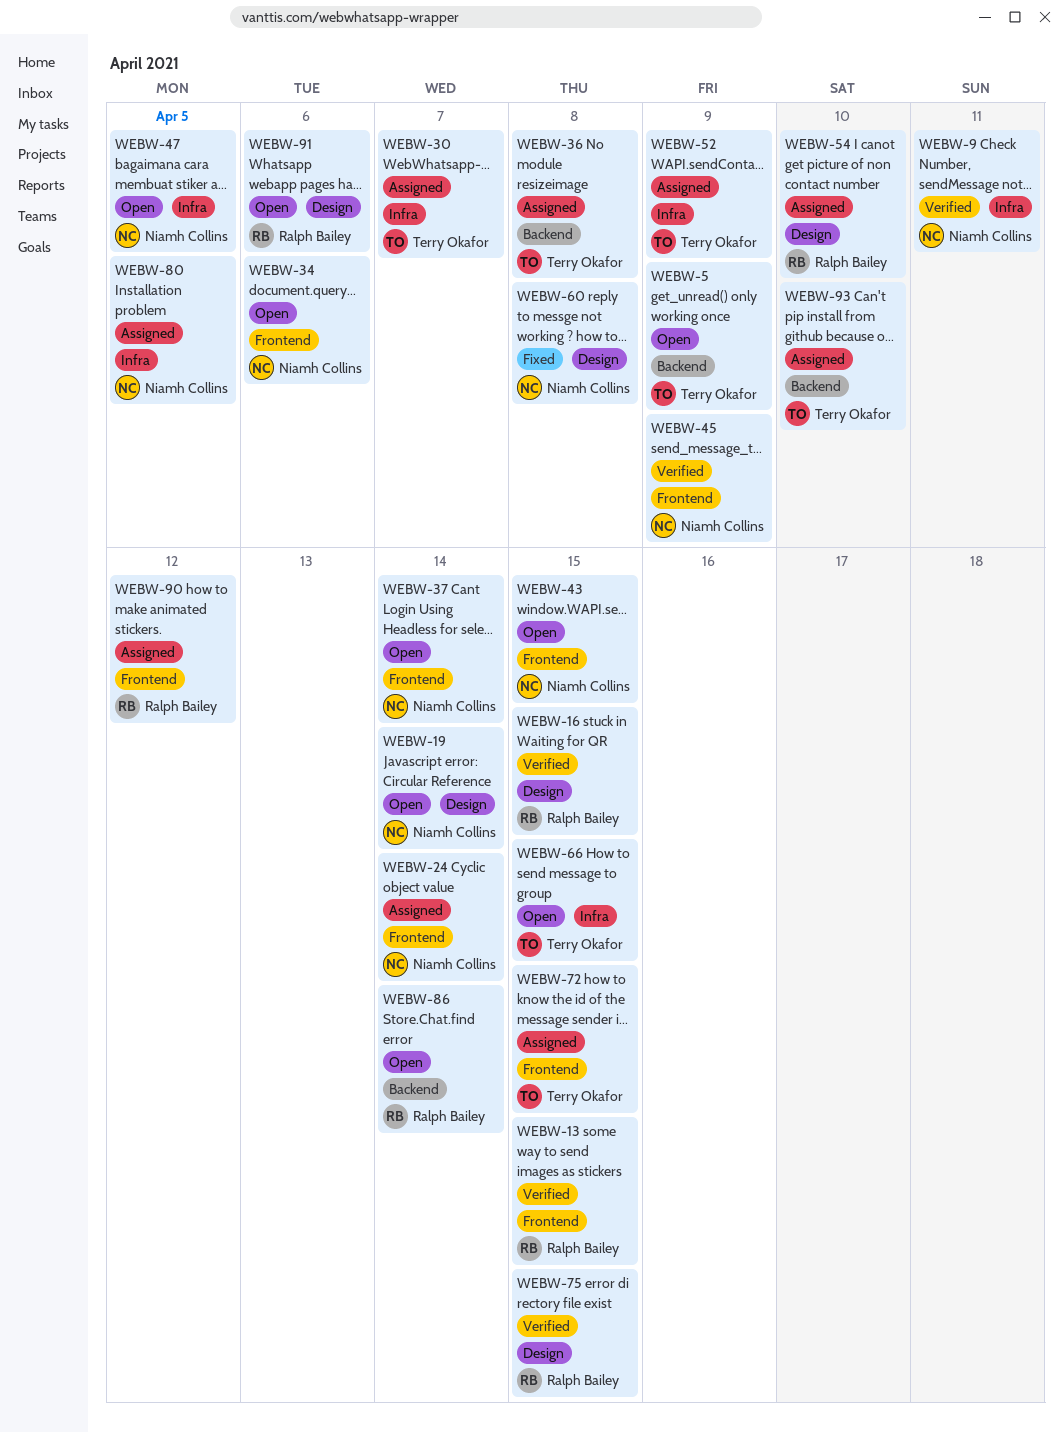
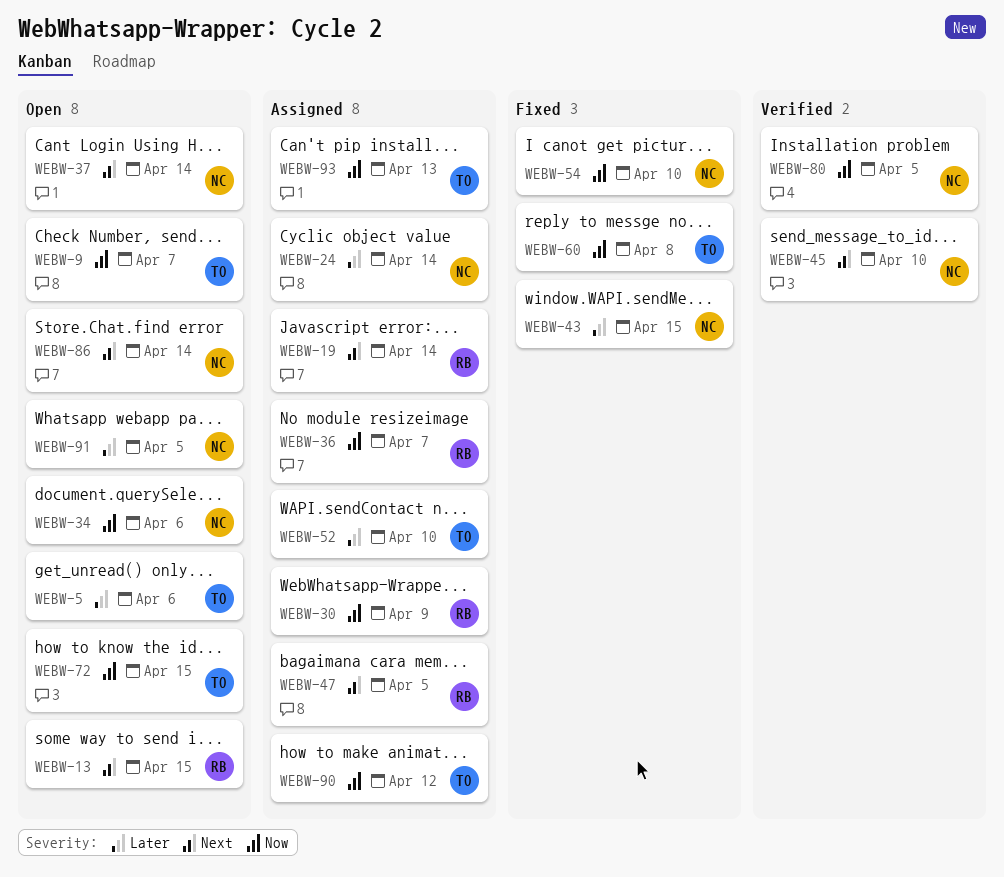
WEBW-5, due: Apr 9 -> Apr 6
WEBW-9, status: Verified -> Open
WEBW-9, owner: Niamh Collins -> Terry Okafor
WEBW-9, due: Apr 11 -> Apr 7
WEBW-13, status: Verified -> Open
WEBW-16: present -> none
WEBW-19, status: Open -> Assigned
WEBW-19, owner: Niamh Collins -> Ralph Bailey
WEBW-30, owner: Terry Okafor -> Ralph Bailey
WEBW-30, due: Apr 7 -> Apr 9
WEBW-36, owner: Terry Okafor -> Ralph Bailey
WEBW-36, due: Apr 8 -> Apr 7
WEBW-43, status: Open -> Fixed
WEBW-45, due: Apr 9 -> Apr 10
WEBW-47, status: Open -> Assigned
WEBW-47, owner: Niamh Collins -> Ralph Bailey
WEBW-52, due: Apr 9 -> Apr 10
WEBW-54, status: Assigned -> Fixed
WEBW-54, owner: Ralph Bailey -> Niamh Collins
WEBW-60, owner: Niamh Collins -> Terry Okafor
WEBW-66: present -> none
WEBW-72, status: Assigned -> Open
WEBW-75: present -> none
WEBW-80, status: Assigned -> Verified
WEBW-86, owner: Ralph Bailey -> Niamh Collins
WEBW-90, owner: Ralph Bailey -> Terry Okafor
WEBW-91, owner: Ralph Bailey -> Niamh Collins
WEBW-91, due: Apr 6 -> Apr 5
WEBW-93, due: Apr 10 -> Apr 13

